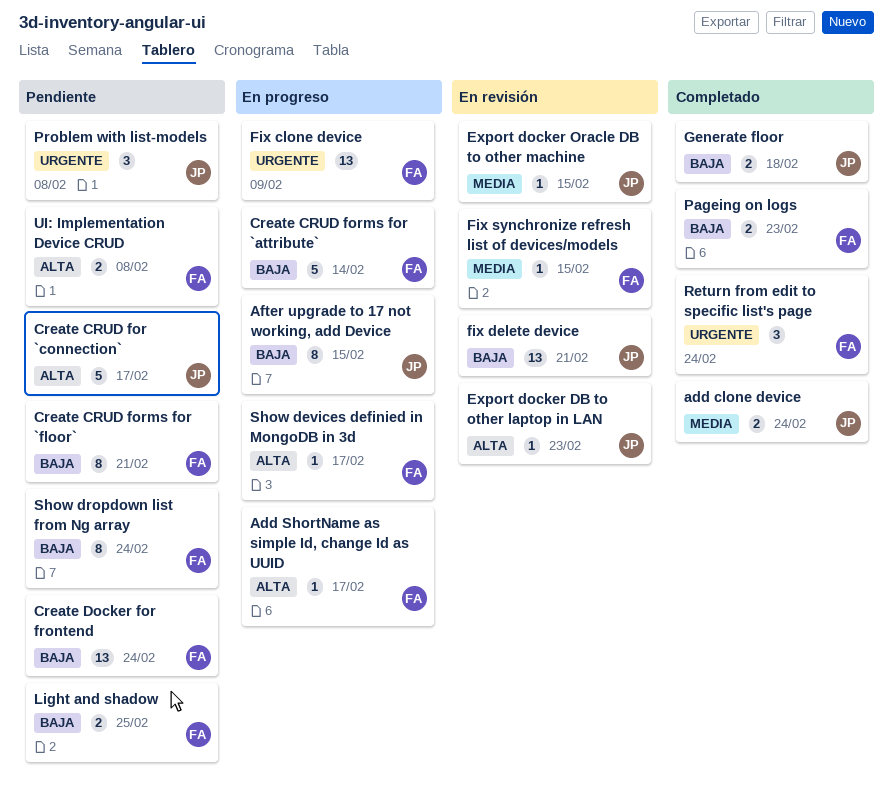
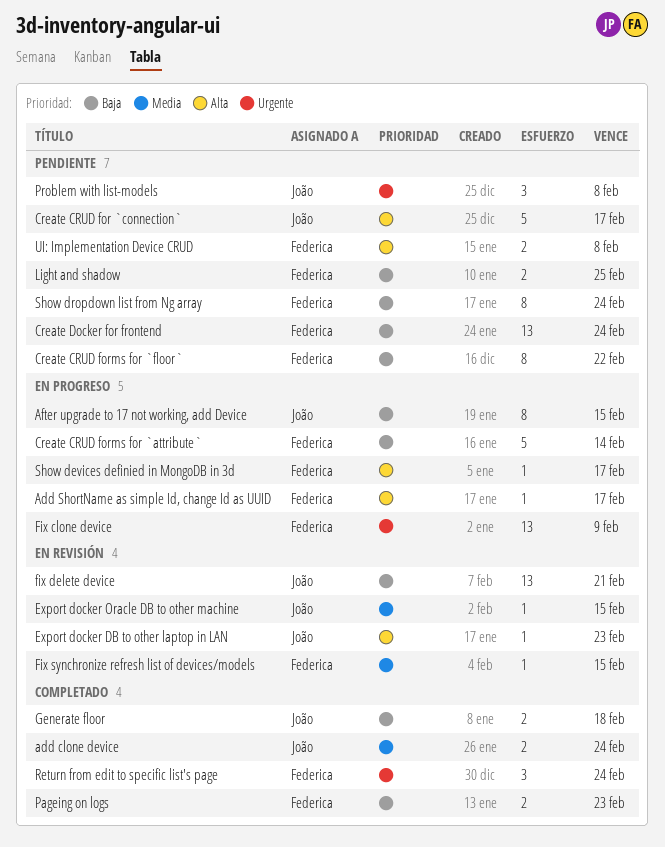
Create CRUD forms for `floor`, due: Feb 21 -> Feb 22

